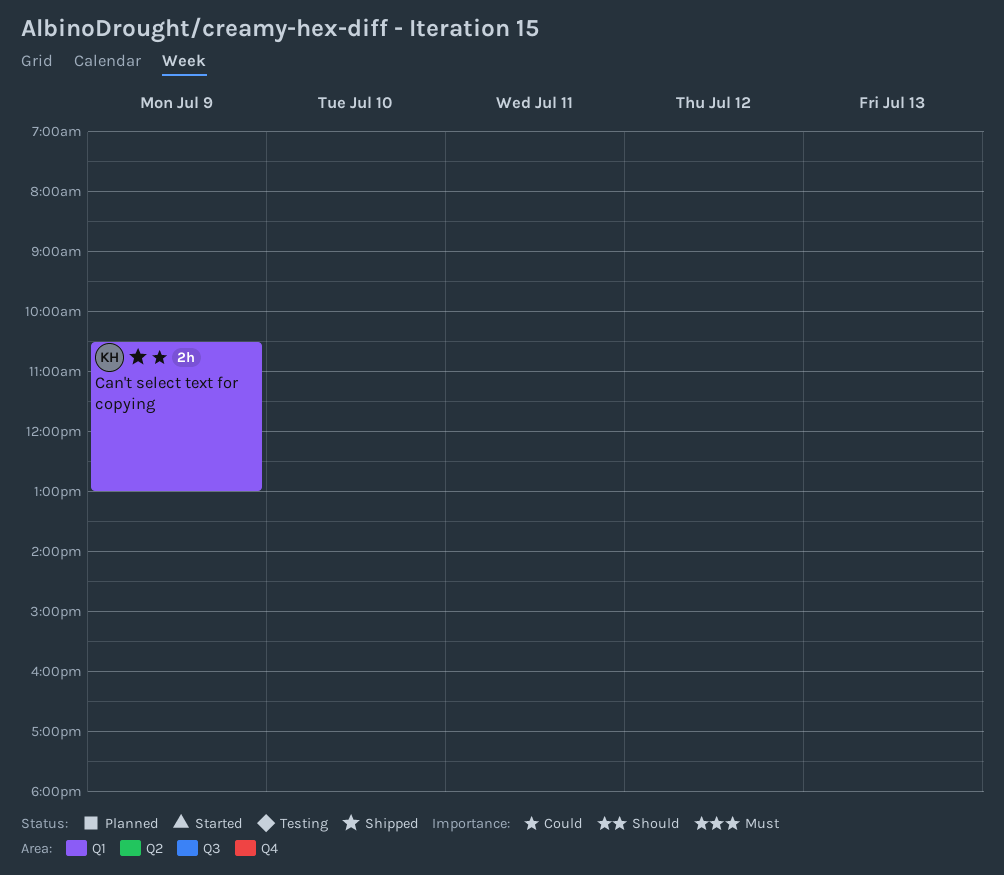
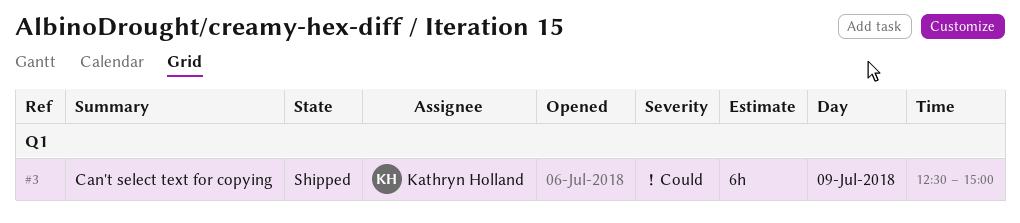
Can't select text for copying, estimate: 2h -> 6h
Can't select text for copying, begins: 10:30 -> 12:30
Can't select text for copying, ends: 13:00 -> 15:00

